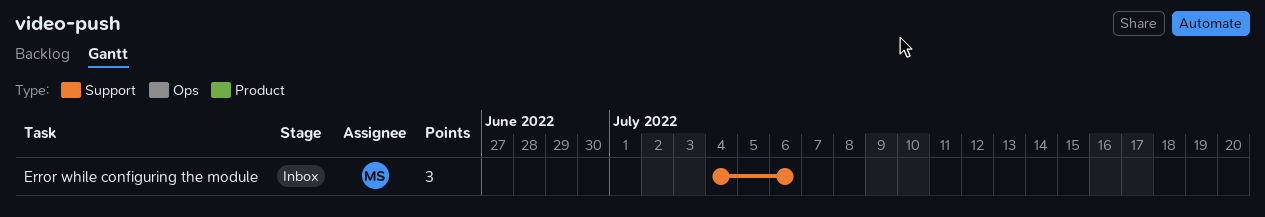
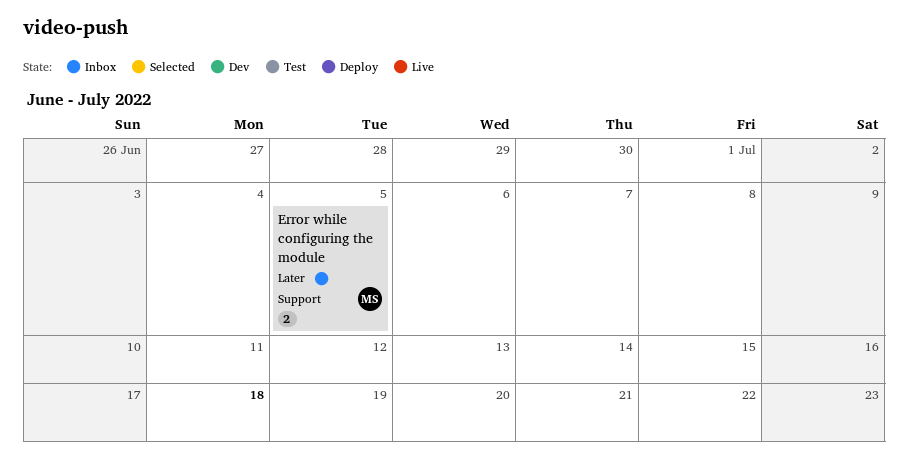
Error while configuring the module, estimate: 3 -> 2
Error while configuring the module, due: Jul 6 -> Jul 5

